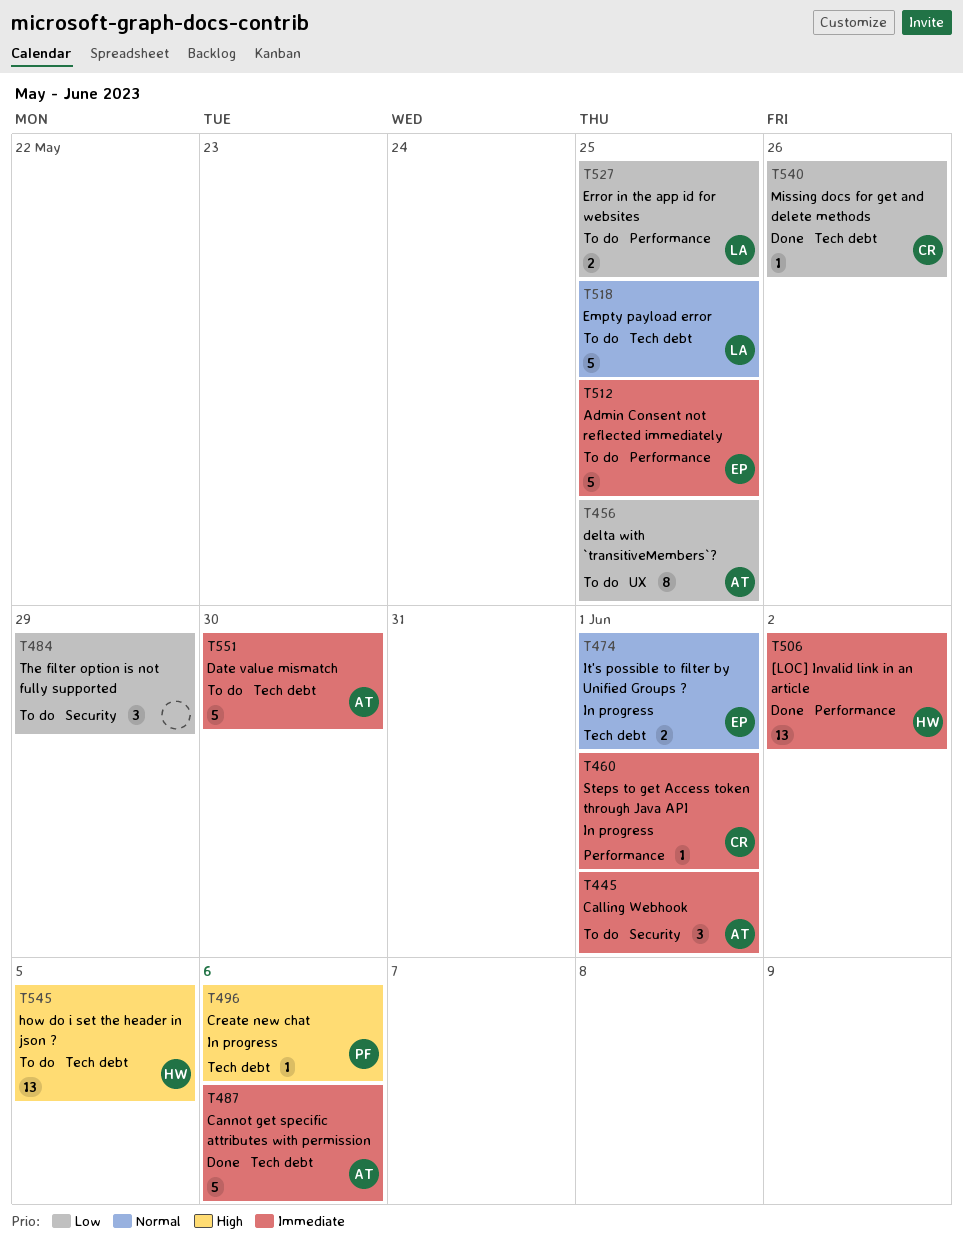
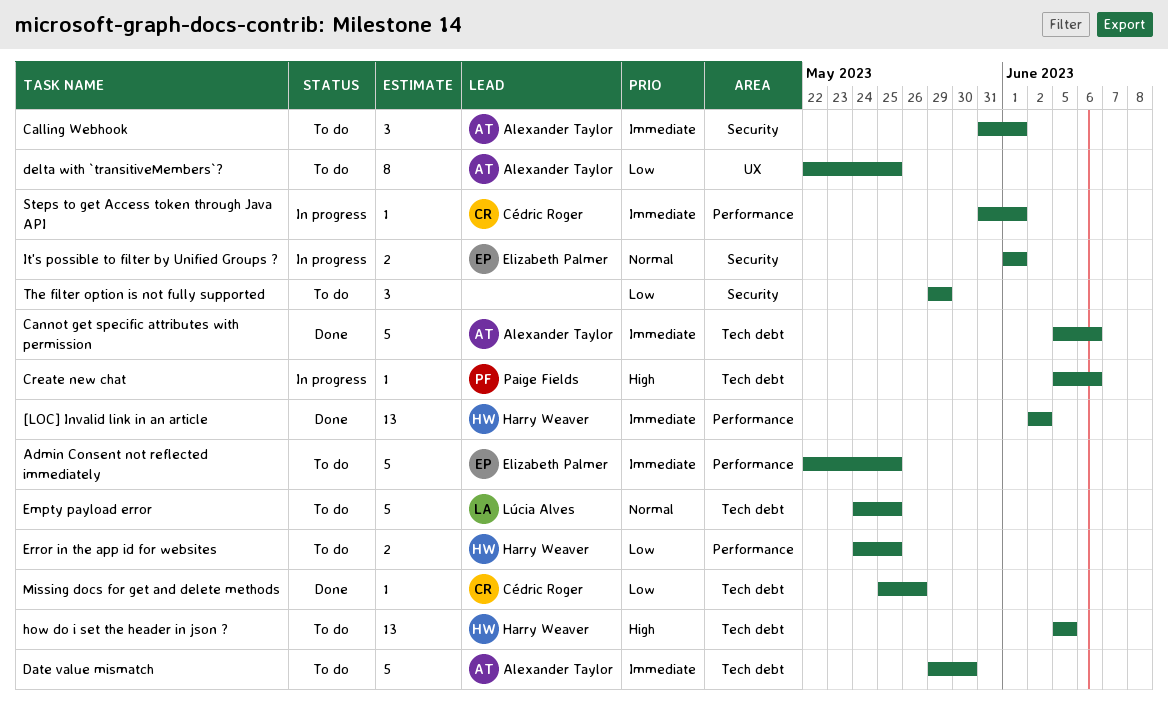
Error in the app id for websites, owner: Lúcia Alves -> Harry Weaver
It's possible to filter by Unified Groups ?, label: Tech debt -> Security

